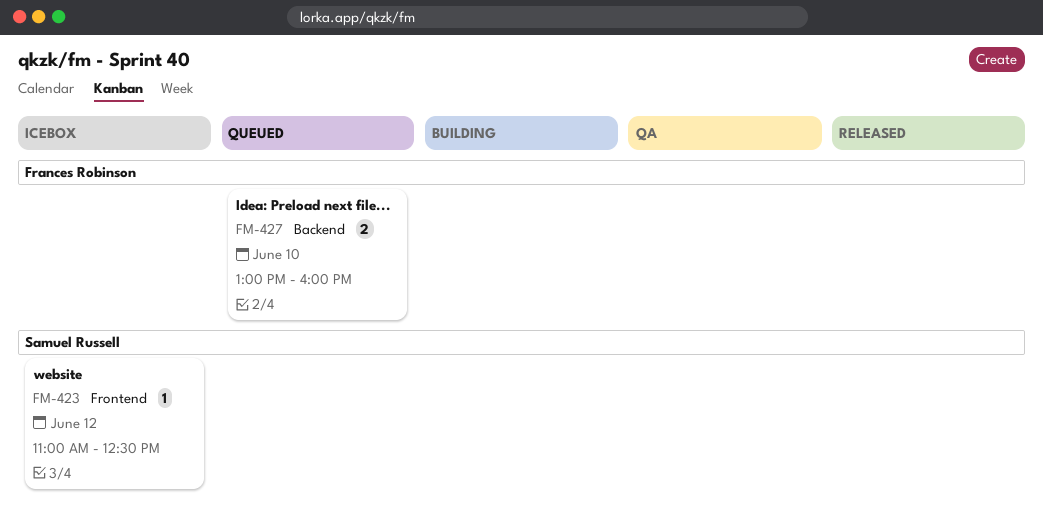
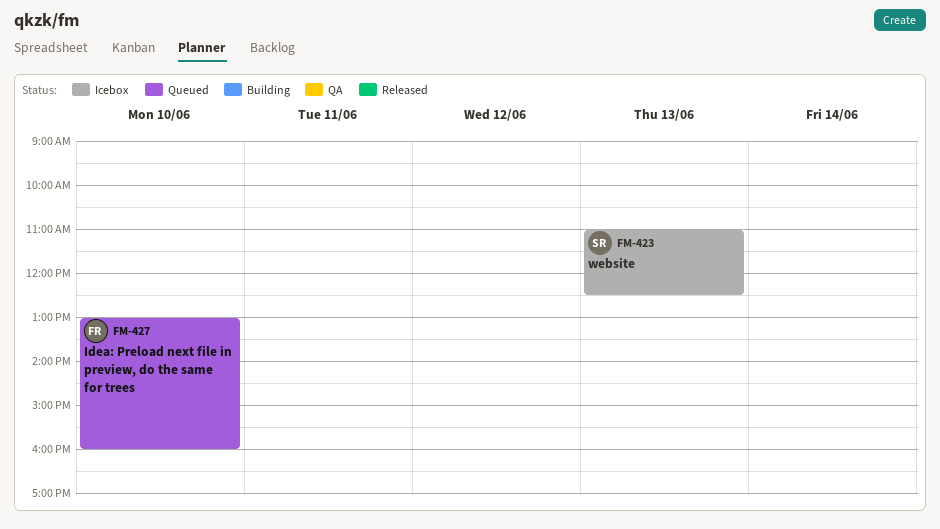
FM-423, day: Jun 12 -> Jun 13

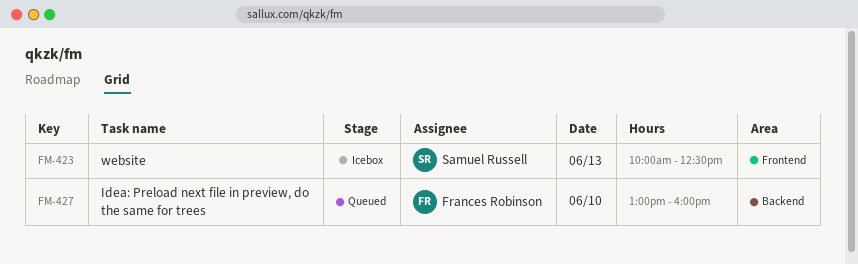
FM-423, begins: 11:00 -> 10:00

